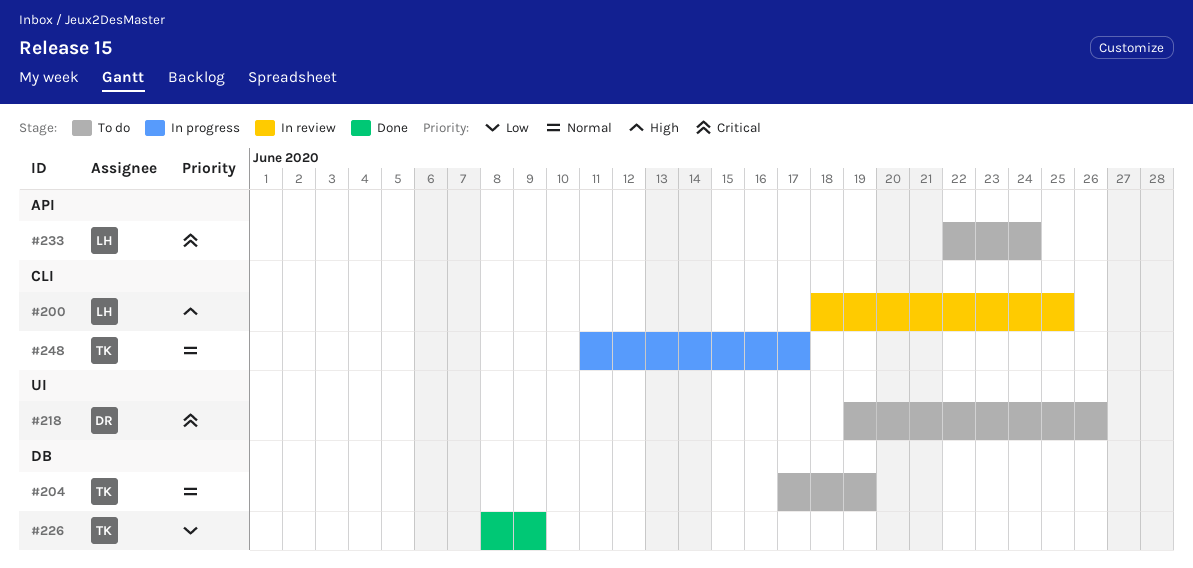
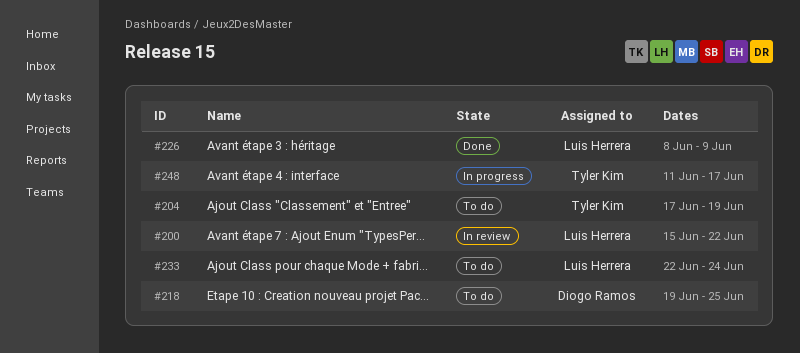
#200, start: Jun 18 -> Jun 15
#200, due: Jun 25 -> Jun 22
#218, due: Jun 26 -> Jun 25
#226, owner: Tyler Kim -> Luis Herrera

